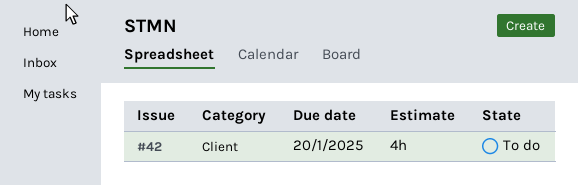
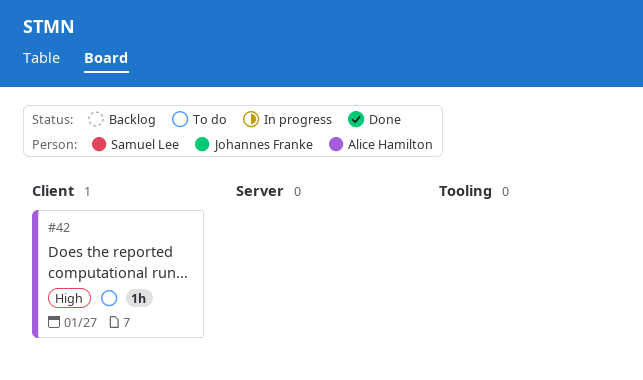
#42, estimate: 4h -> 1h
#42, due: Jan 20 -> Jan 27

